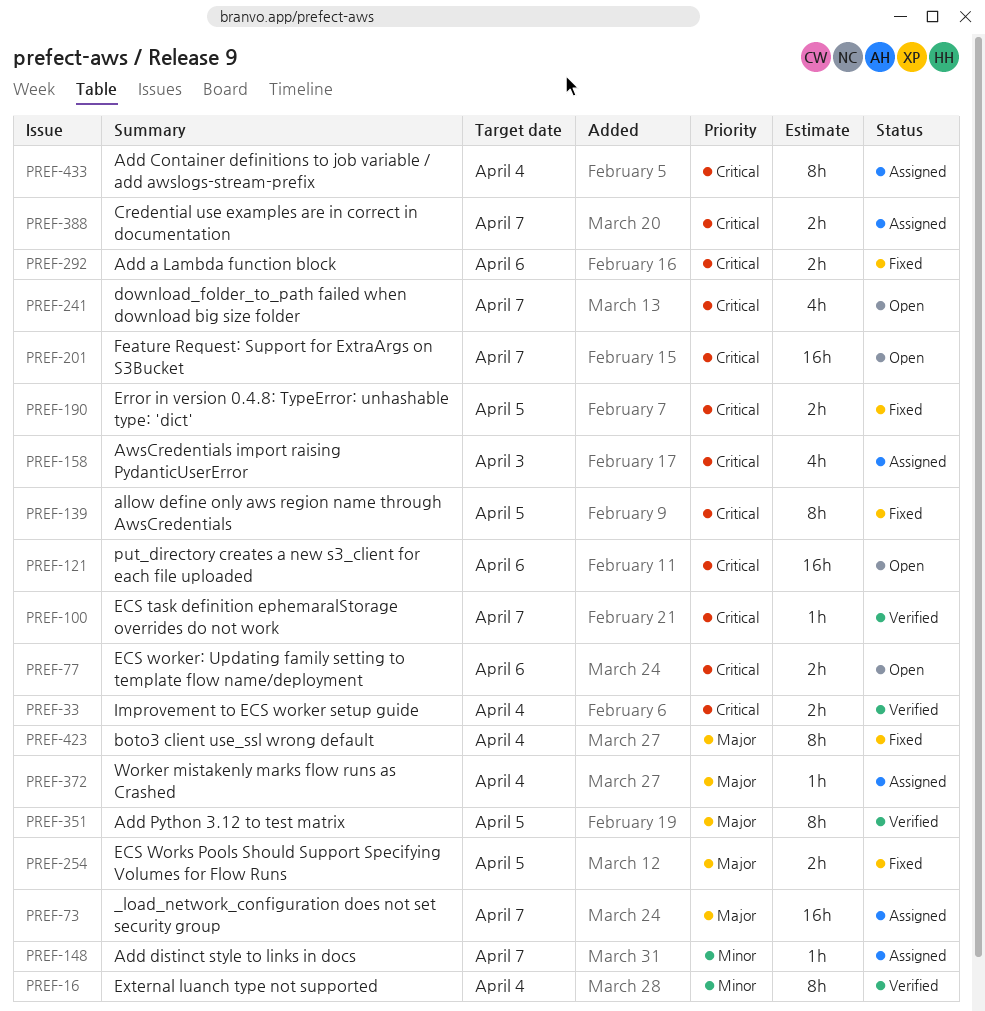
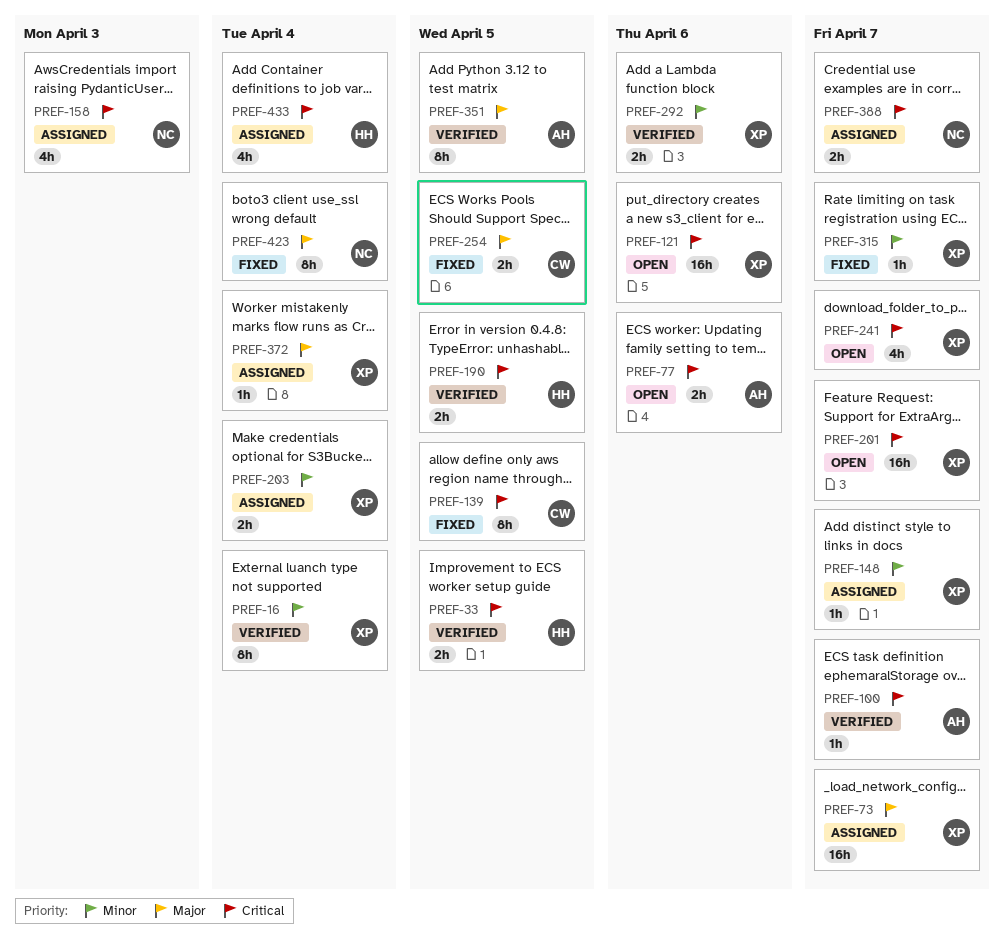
PREF-33, due: Apr 4 -> Apr 5
PREF-190, status: Fixed -> Verified
PREF-203: none -> present
PREF-292, status: Fixed -> Verified
PREF-292, priority: Critical -> Minor
PREF-315: none -> present
PREF-433, estimate: 8h -> 4h

